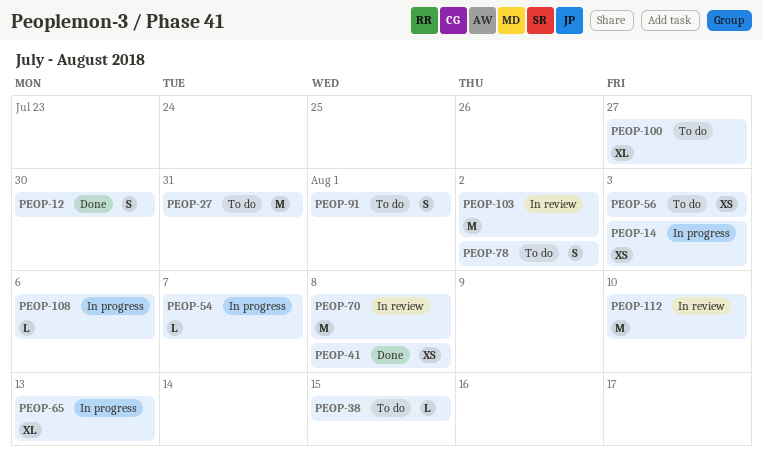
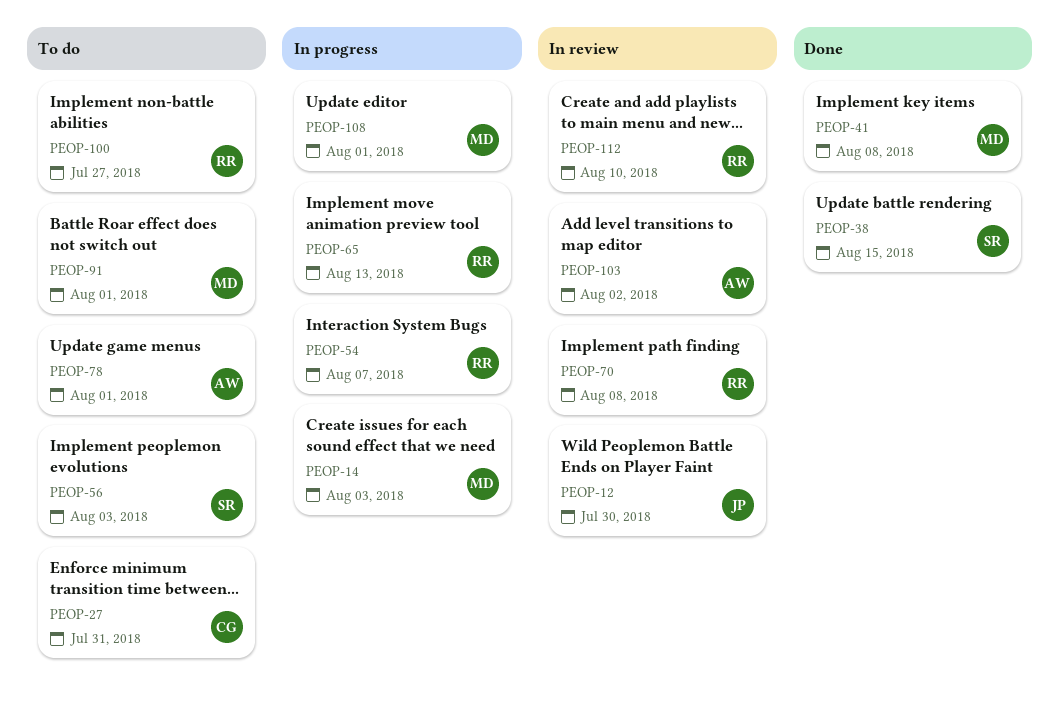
PEOP-12, status: Done -> In review
PEOP-38, status: To do -> Done
PEOP-78, due: Aug 2 -> Aug 1
PEOP-108, due: Aug 6 -> Aug 1

